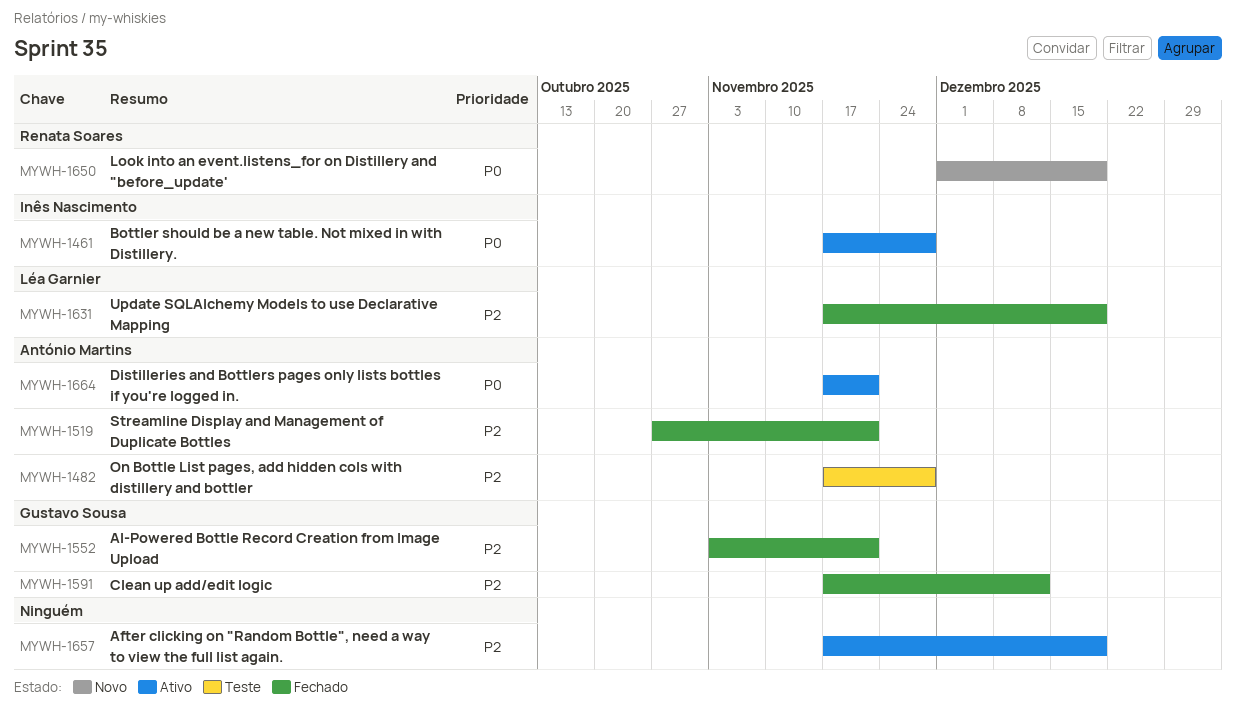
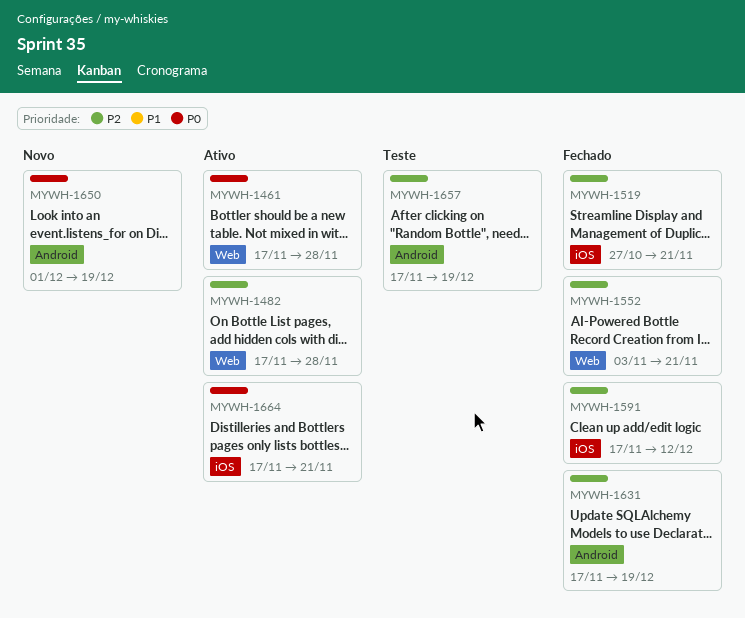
MYWH-1482, status: Teste -> Ativo
MYWH-1657, status: Ativo -> Teste

